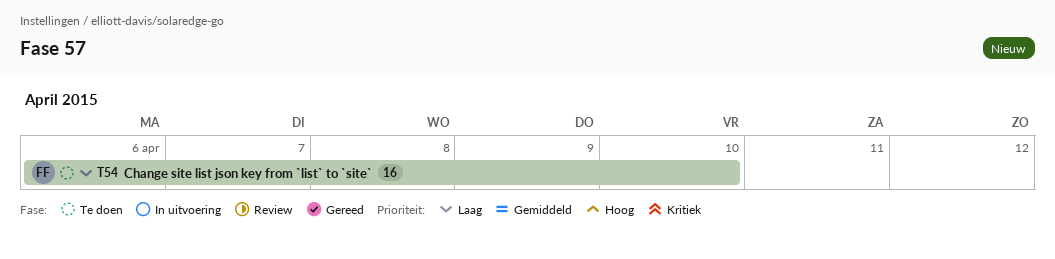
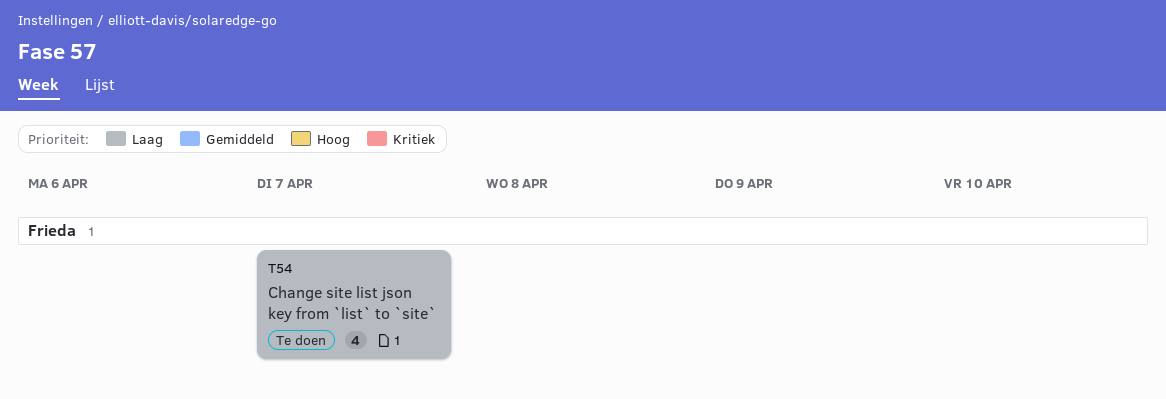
T54, estimate: 16 -> 4
T54, due: Apr 10 -> Apr 7

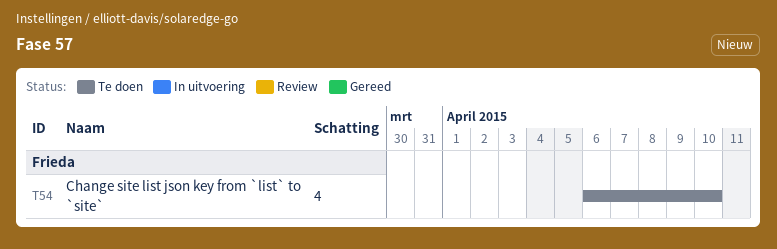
T54, due: Apr 7 -> Apr 10

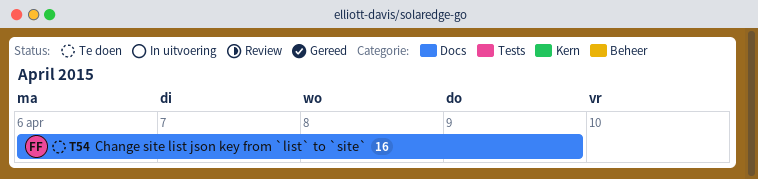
T54, estimate: 4 -> 16
T54, due: Apr 10 -> Apr 9

